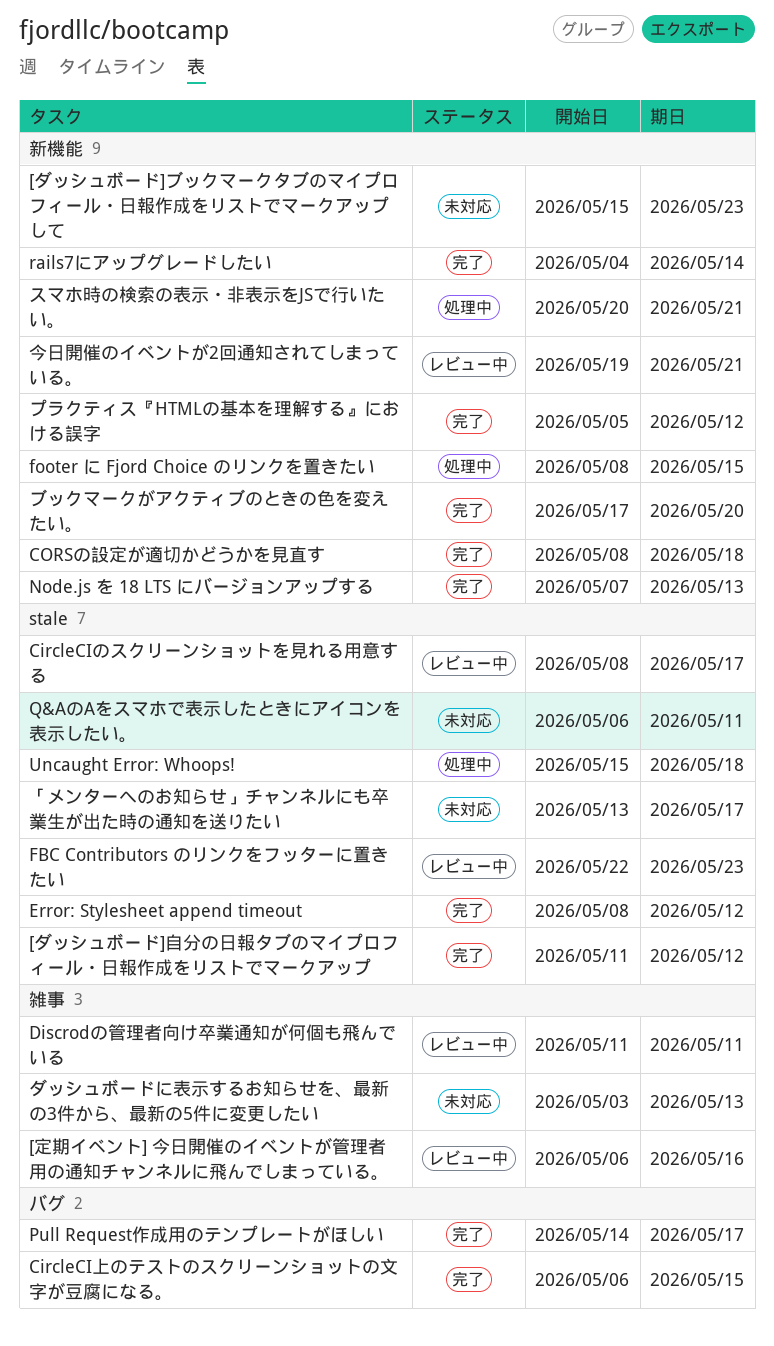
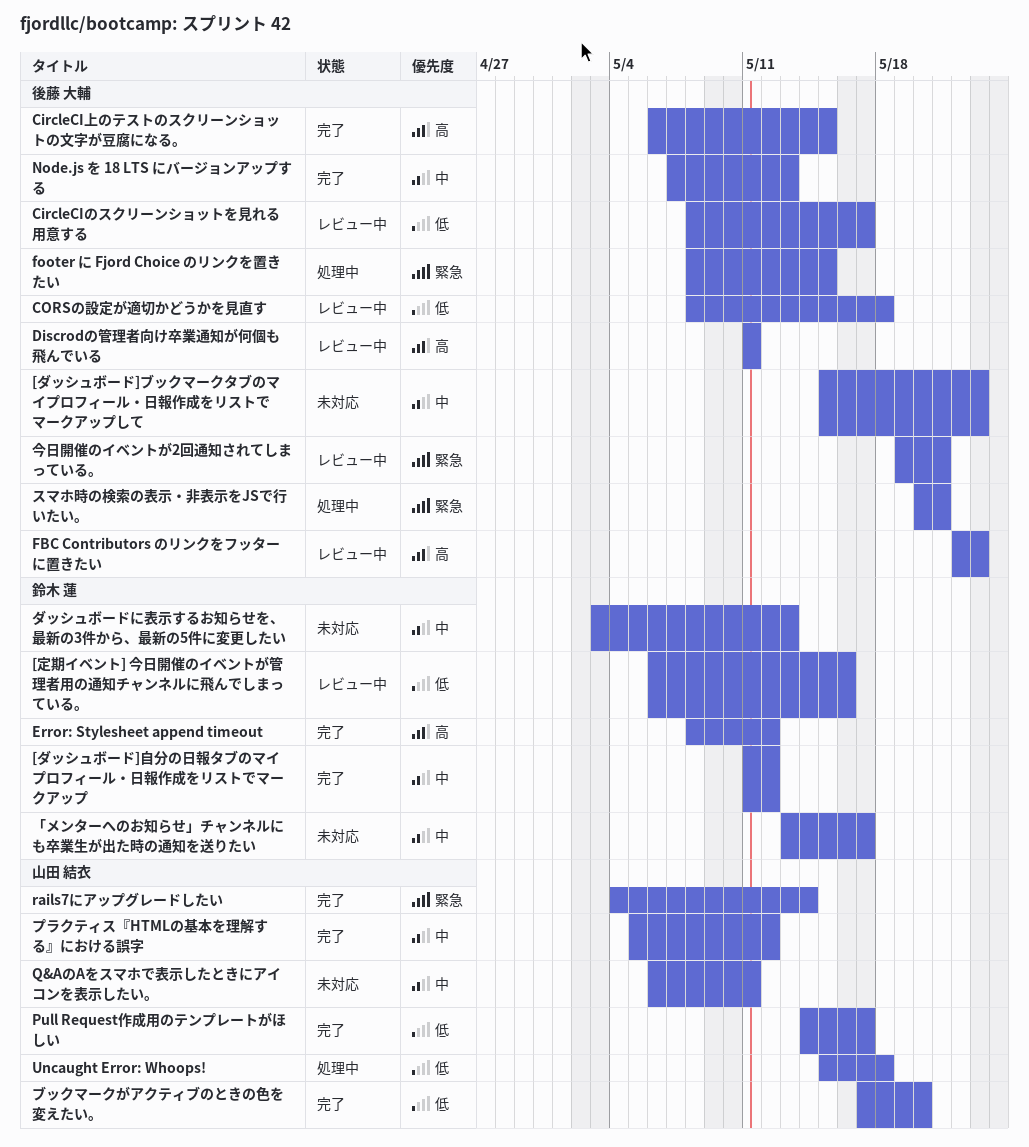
CORSの設定が適切かどうかを見直す, status: 完了 -> レビュー中

